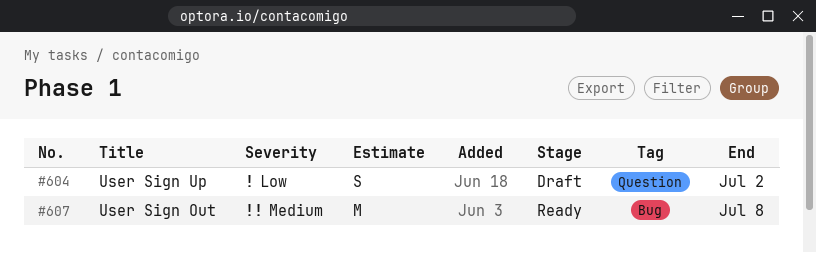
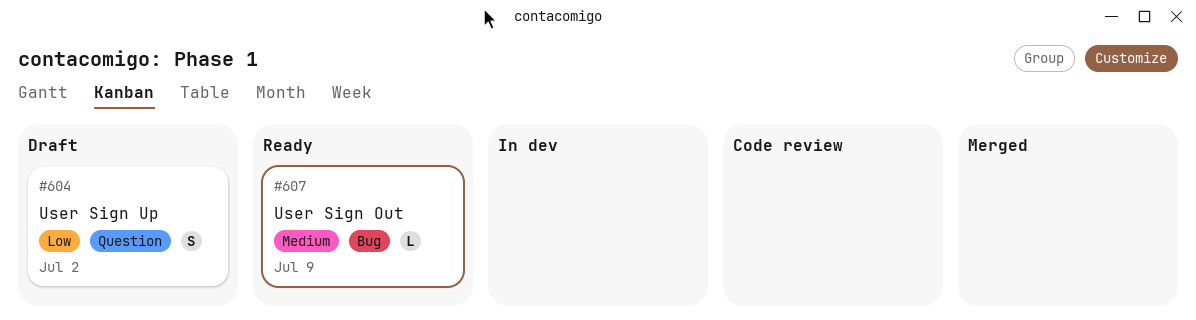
#607, estimate: M -> L
#607, due: Jul 8 -> Jul 9

